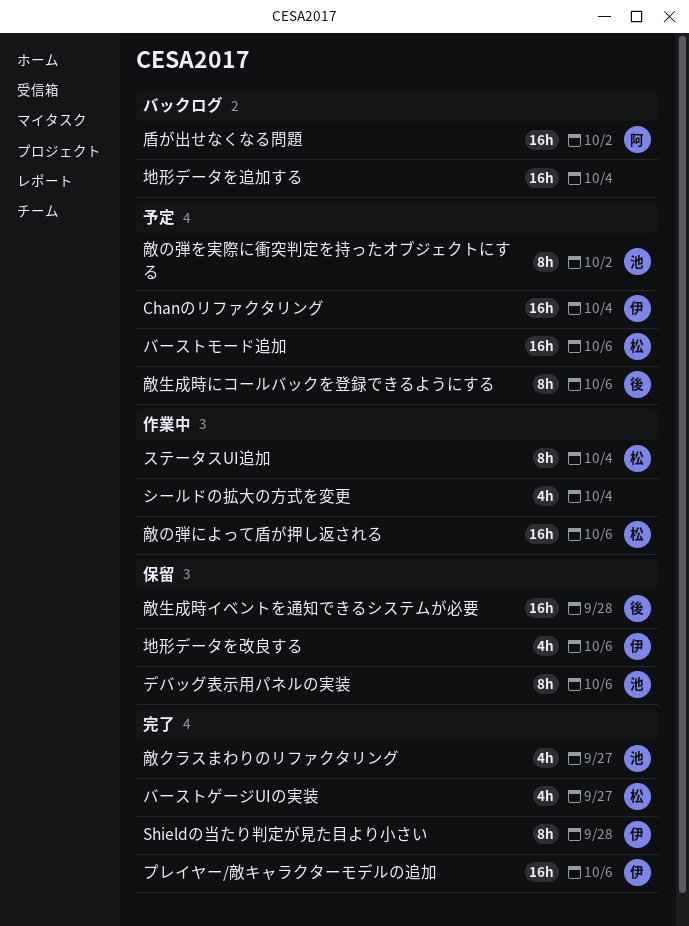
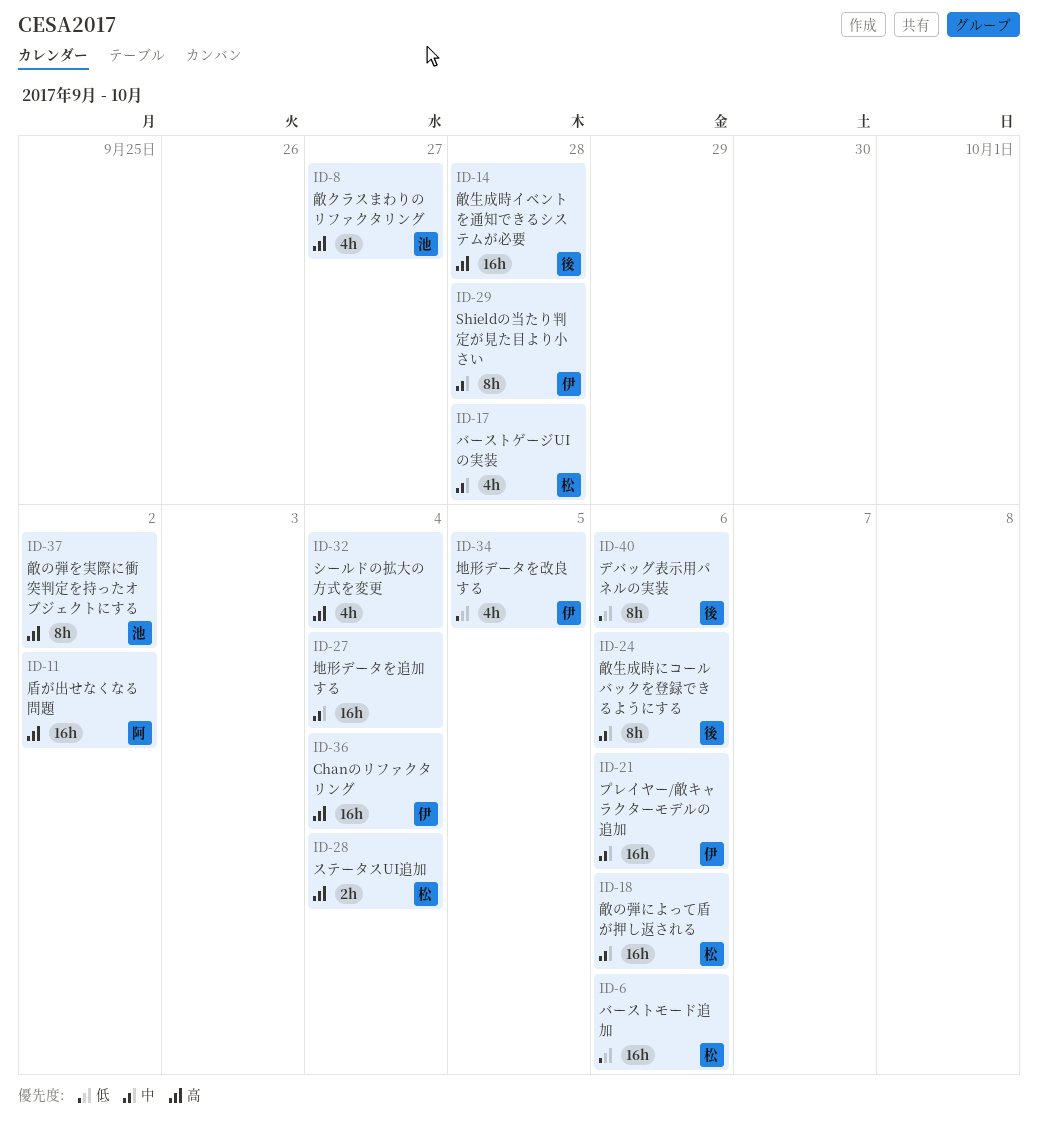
ステータスUI追加, estimate: 8h -> 2h
デバッグ表示用パネルの実装, owner: 池 -> 後
バーストゲージUIの実装, due: Sep 27 -> Sep 28
地形データを改良する, due: Oct 6 -> Oct 5

